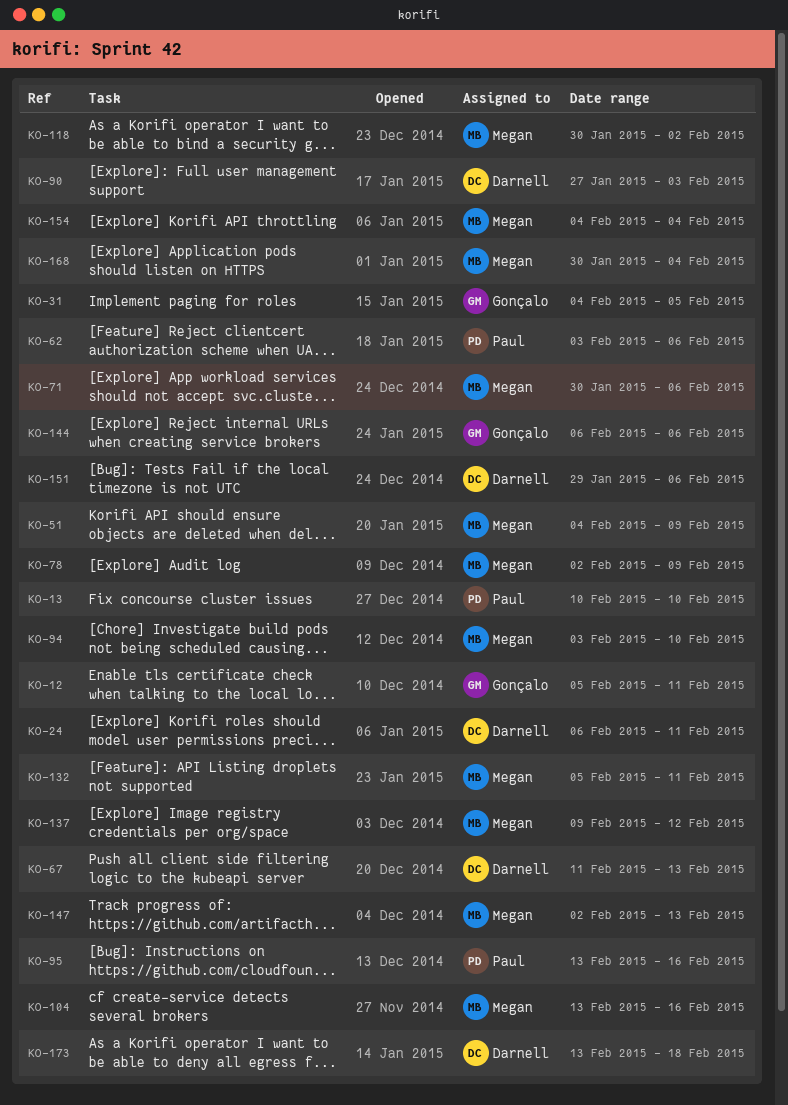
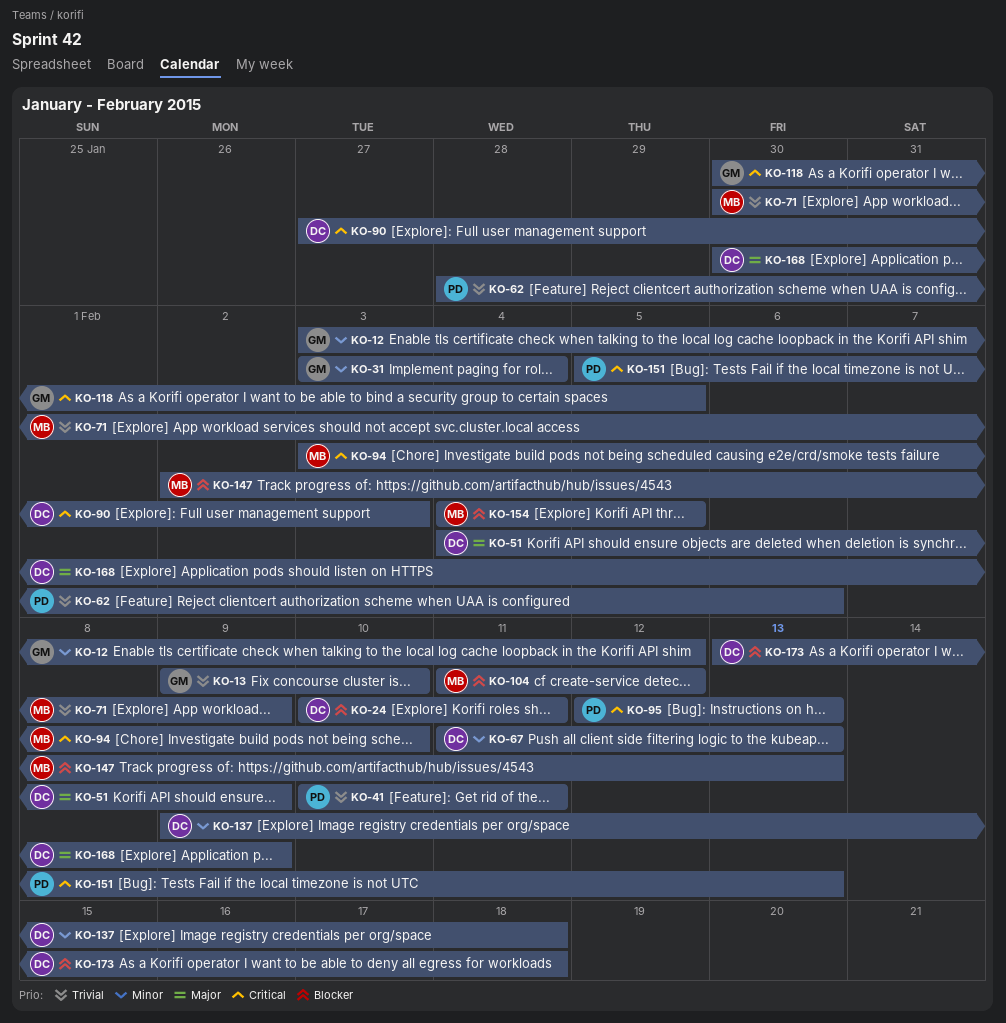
KO-12, start: Feb 5 -> Feb 3
KO-12, due: Feb 11 -> Feb 12
KO-13, owner: Paul -> Gonçalo
KO-13, start: Feb 10 -> Feb 9
KO-24, start: Feb 6 -> Feb 10
KO-31, start: Feb 4 -> Feb 3
KO-31, due: Feb 5 -> Feb 4
KO-41: none -> present
KO-51, owner: Megan -> Darnell
KO-62, start: Feb 3 -> Jan 28
KO-71, due: Feb 6 -> Feb 9
KO-78: present -> none
KO-95, start: Feb 13 -> Feb 12
KO-95, due: Feb 16 -> Feb 13
KO-104, start: Feb 13 -> Feb 11
KO-104, due: Feb 16 -> Feb 12
KO-118, owner: Megan -> Gonçalo
KO-118, due: Feb 2 -> Feb 5
KO-132: present -> none
KO-137, owner: Megan -> Darnell
KO-137, due: Feb 12 -> Feb 18
KO-144: present -> none
KO-151, owner: Darnell -> Paul
KO-151, start: Jan 29 -> Feb 5
KO-151, due: Feb 6 -> Feb 13
KO-154, due: Feb 4 -> Feb 5
KO-168, owner: Megan -> Darnell
KO-168, due: Feb 4 -> Feb 9

